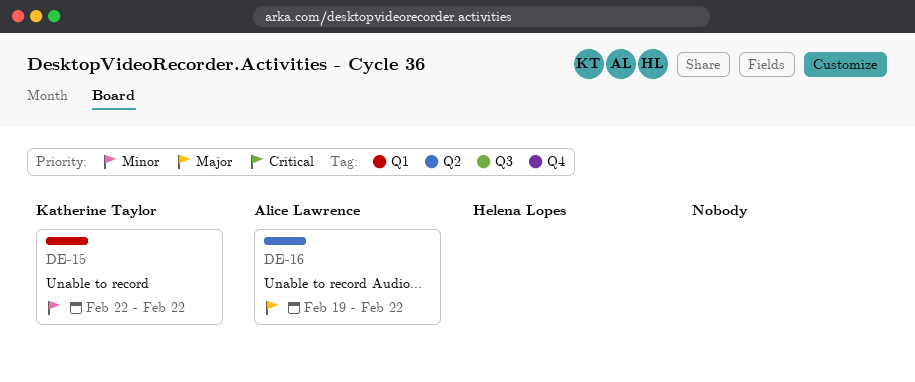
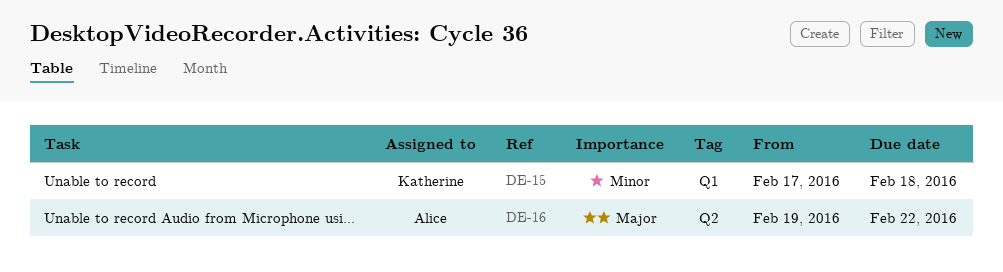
DE-15, start: Feb 22 -> Feb 17
DE-15, due: Feb 22 -> Feb 18

